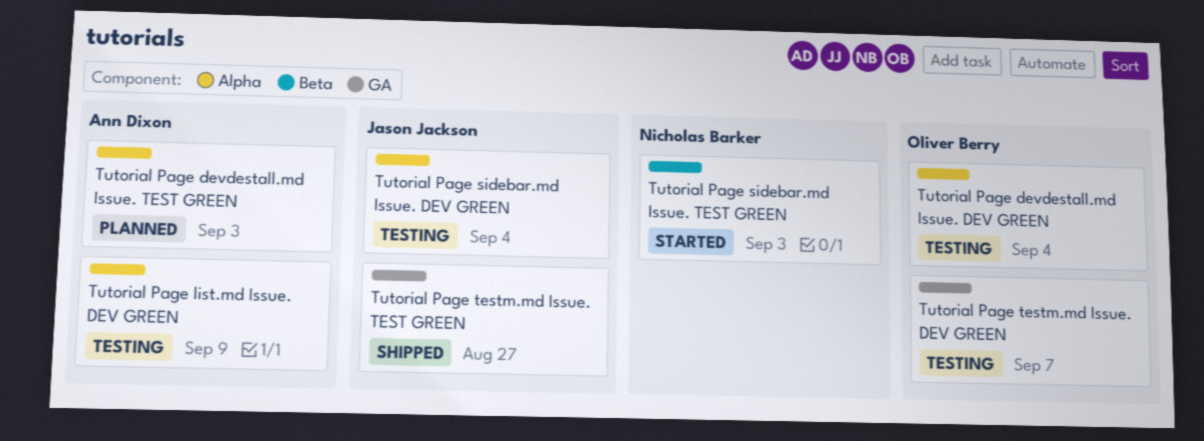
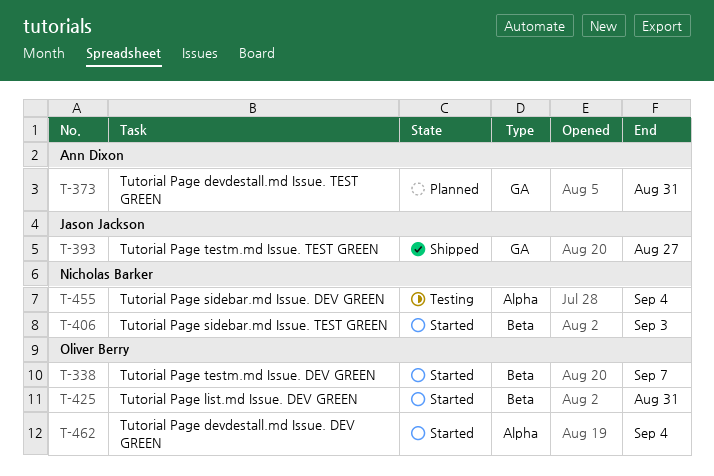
Tutorial Page devdestall.md Issue. DEV GREEN, status: Testing -> Started
Tutorial Page devdestall.md Issue. TEST GREEN, label: Alpha -> GA
Tutorial Page devdestall.md Issue. TEST GREEN, due: Sep 3 -> Aug 31
Tutorial Page list.md Issue. DEV GREEN, status: Testing -> Started
Tutorial Page list.md Issue. DEV GREEN, owner: Ann Dixon -> Oliver Berry
Tutorial Page list.md Issue. DEV GREEN, label: Alpha -> Beta
Tutorial Page list.md Issue. DEV GREEN, due: Sep 9 -> Aug 31
Tutorial Page sidebar.md Issue. DEV GREEN, owner: Jason Jackson -> Nicholas Barker
Tutorial Page testm.md Issue. DEV GREEN, status: Testing -> Started
Tutorial Page testm.md Issue. DEV GREEN, label: GA -> Beta

